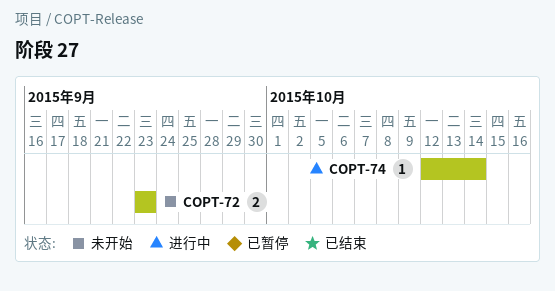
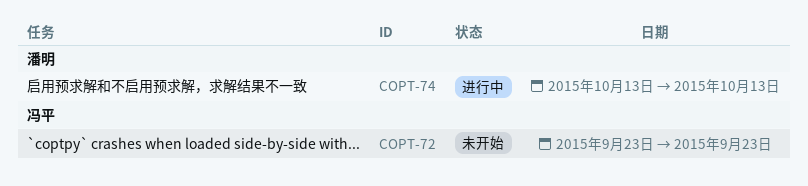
COPT-74, start: Oct 12 -> Oct 13
COPT-74, due: Oct 14 -> Oct 13

